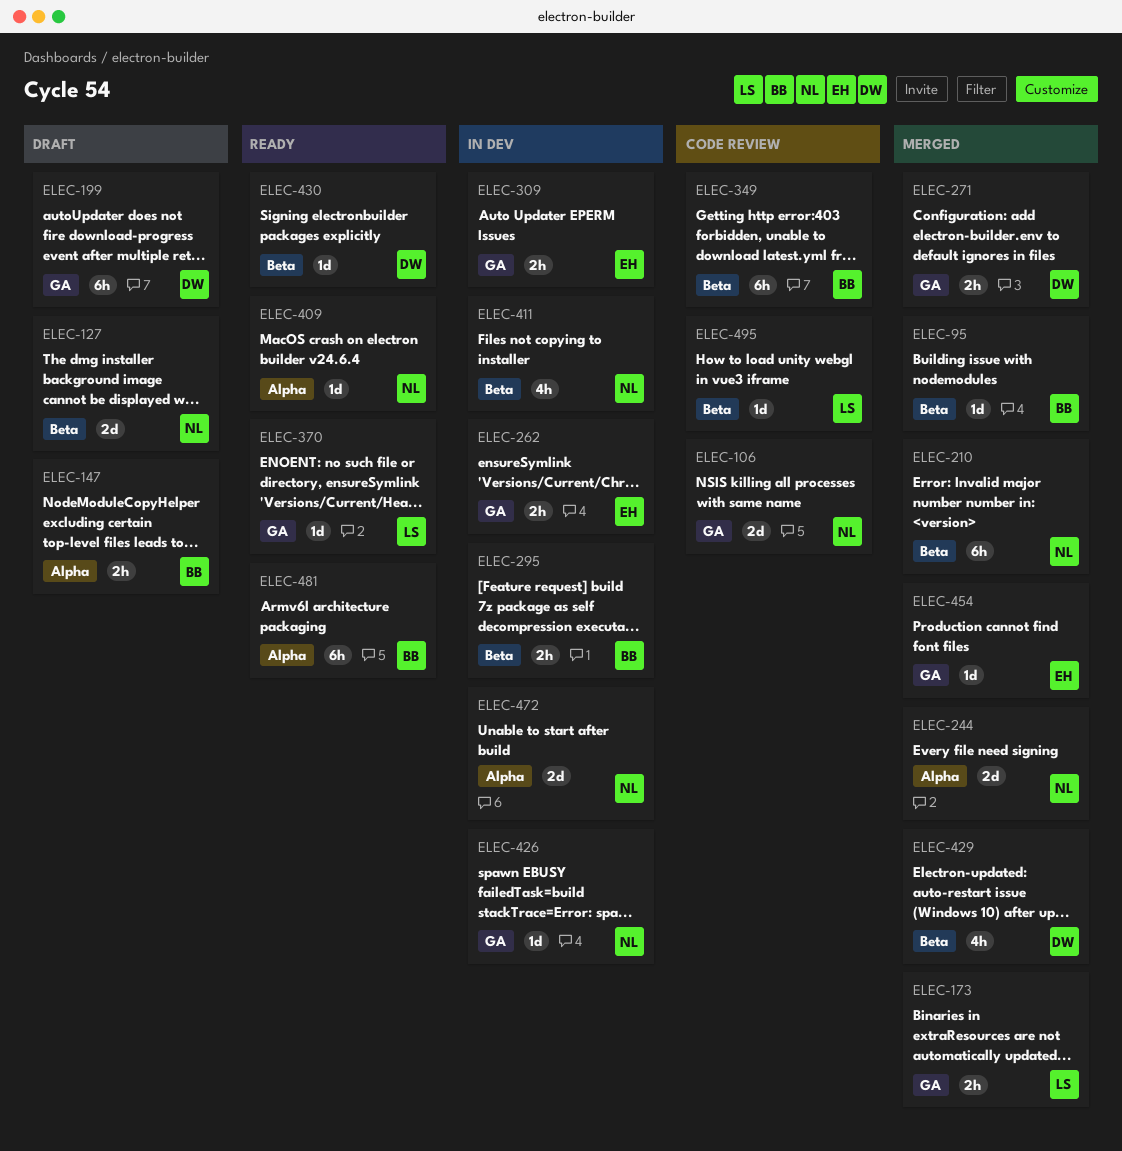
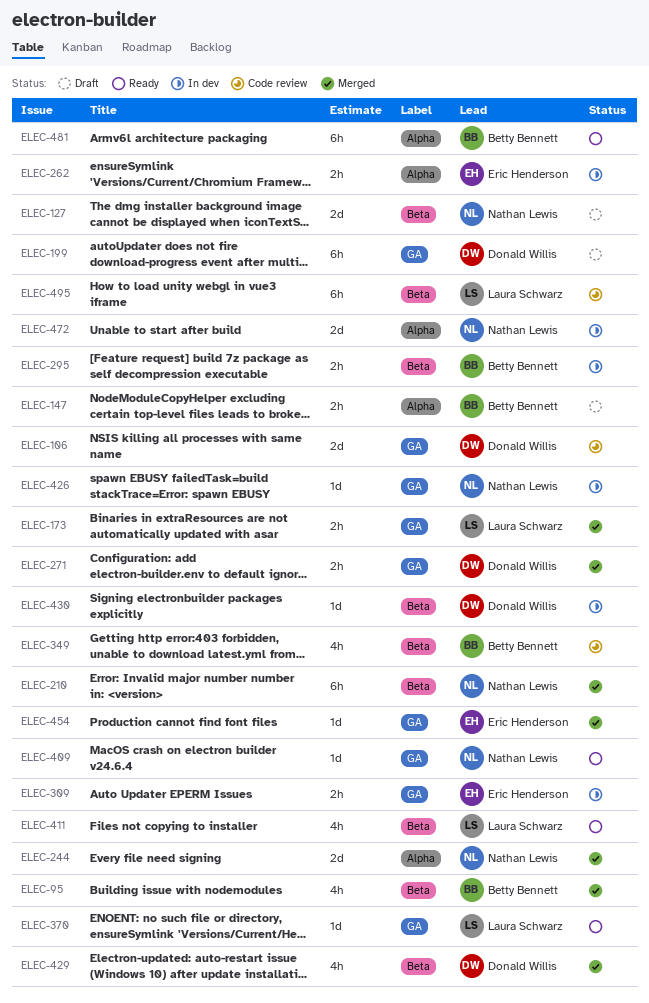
ELEC-95, estimate: 1d -> 4h
ELEC-106, owner: Nathan Lewis -> Donald Willis
ELEC-262, label: GA -> Alpha
ELEC-349, estimate: 6h -> 4h
ELEC-409, label: Alpha -> GA
ELEC-411, status: In dev -> Ready
ELEC-411, owner: Nathan Lewis -> Laura Schwarz
ELEC-430, status: Ready -> In dev
ELEC-495, estimate: 1d -> 6h

